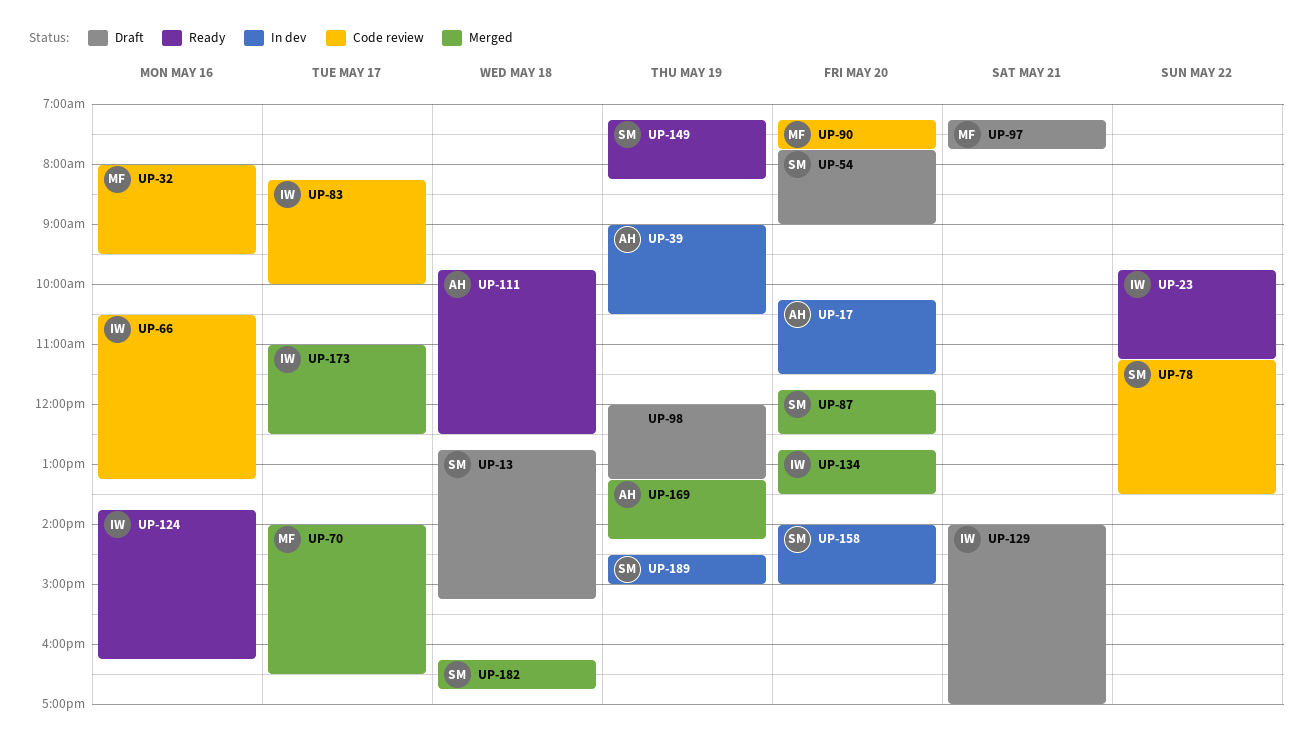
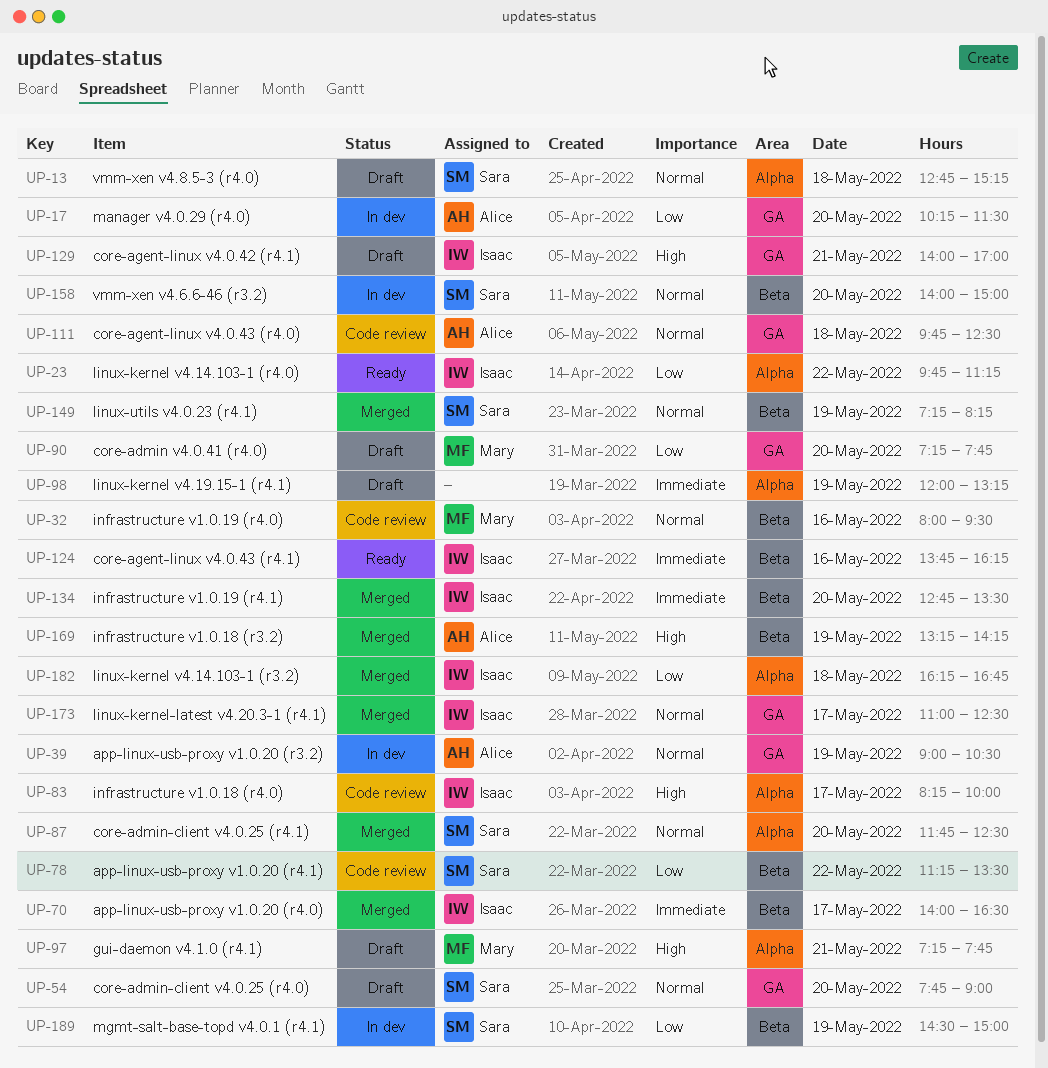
UP-66: present -> none
UP-70, owner: Mary -> Isaac
UP-90, status: Code review -> Draft
UP-111, status: Ready -> Code review
UP-149, status: Ready -> Merged
UP-182, owner: Sara -> Isaac

